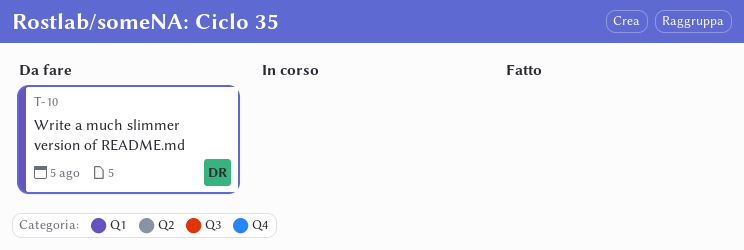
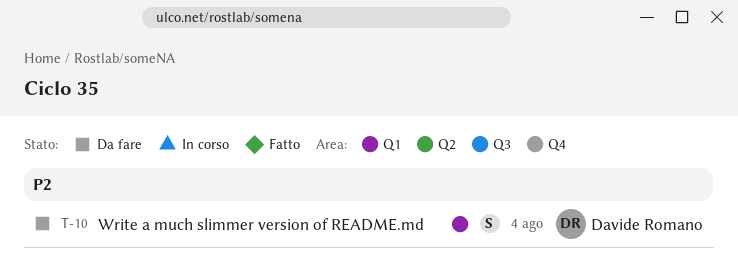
T-10, due: Aug 5 -> Aug 4

